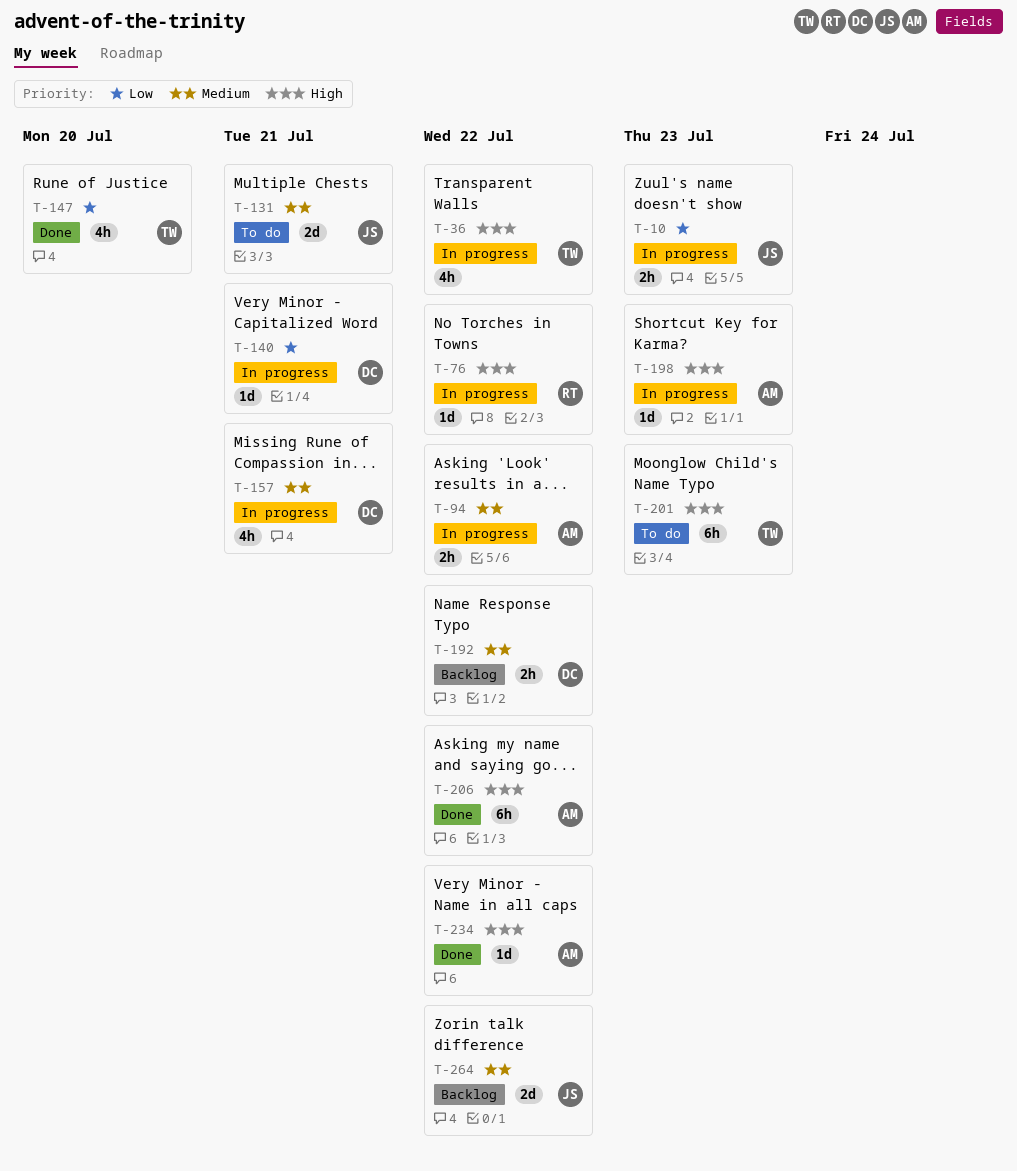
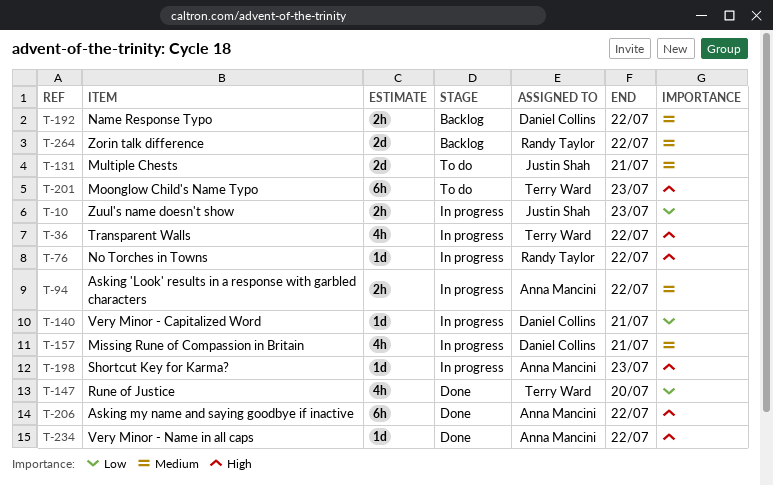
T-264, owner: Justin Shah -> Randy Taylor

